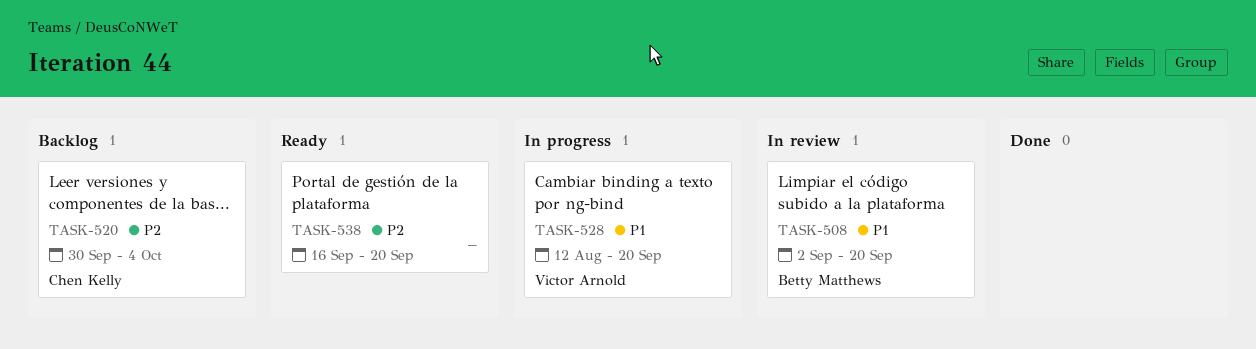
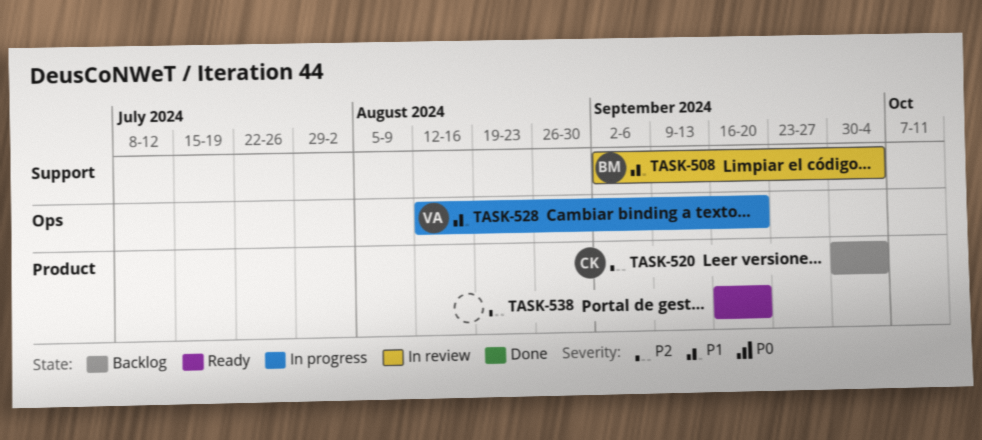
TASK-508, due: Sep 20 -> Oct 4

